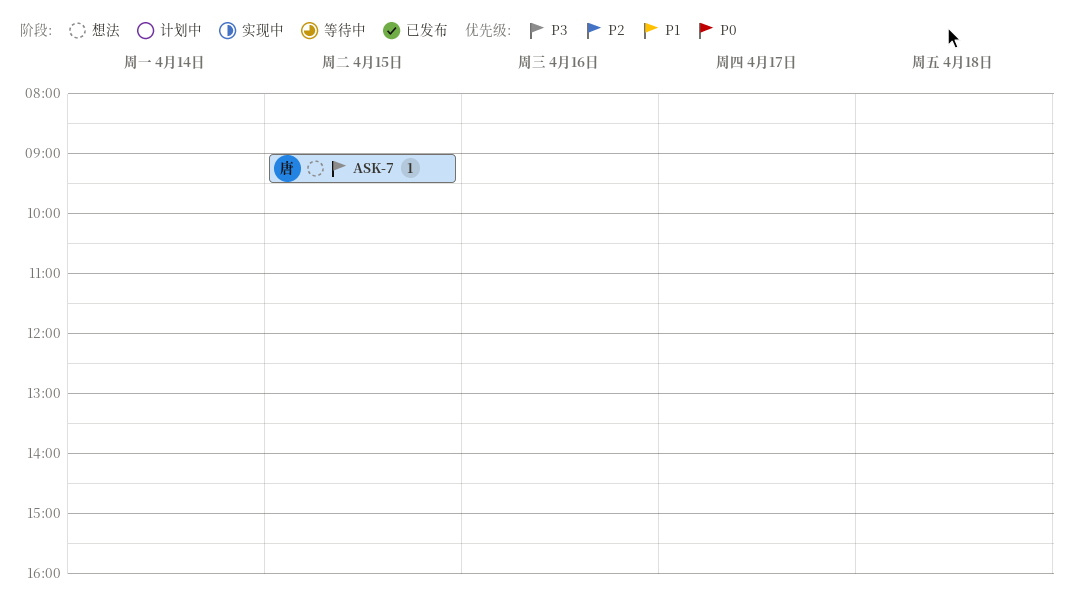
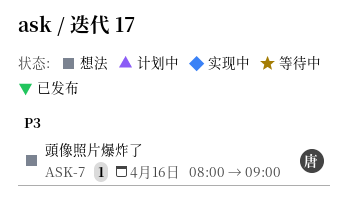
ASK-7, day: Apr 15 -> Apr 16
ASK-7, begins: 09:00 -> 08:00
ASK-7, ends: 09:30 -> 09:00

